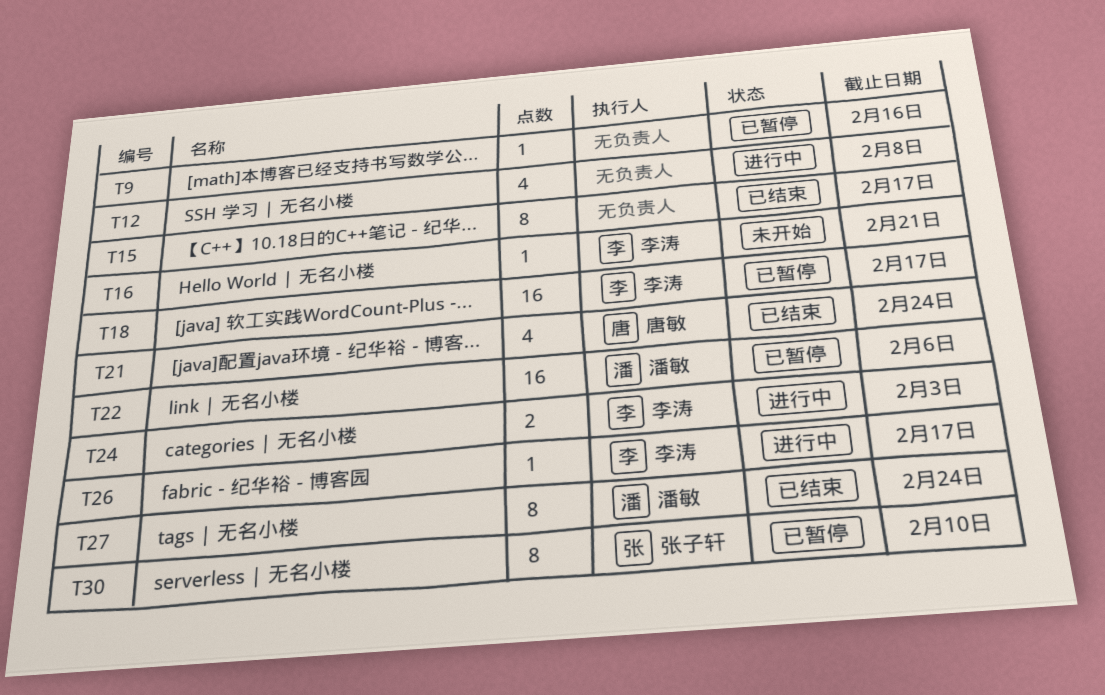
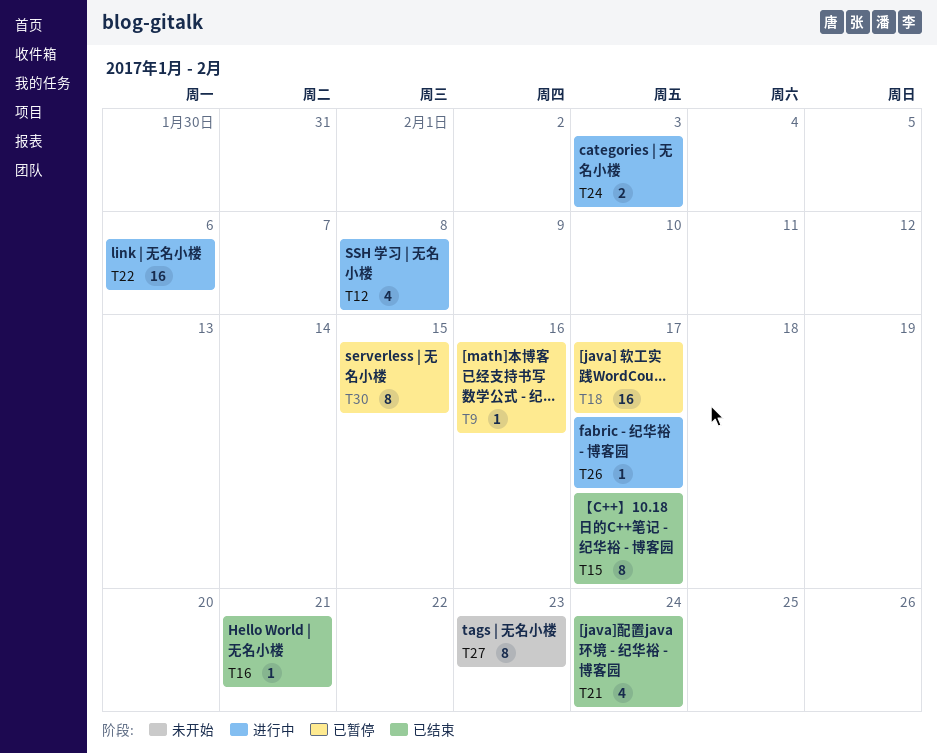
T16, status: 未开始 -> 已结束
T22, status: 已暂停 -> 进行中
T27, status: 已结束 -> 未开始
T27, due: Feb 24 -> Feb 23
T30, due: Feb 10 -> Feb 15

